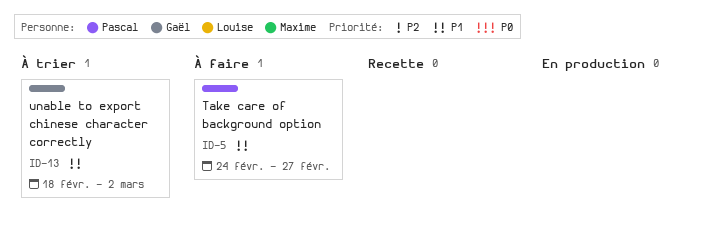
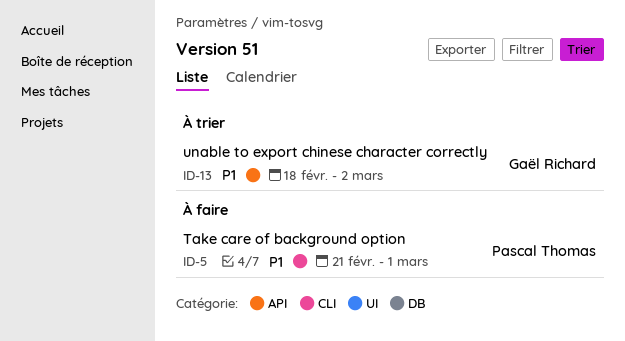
ID-5, start: Feb 24 -> Feb 21
ID-5, due: Feb 27 -> Mar 1

